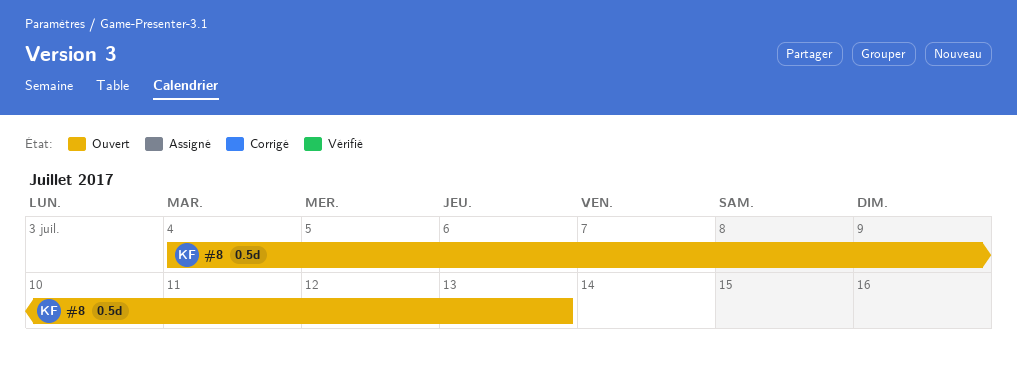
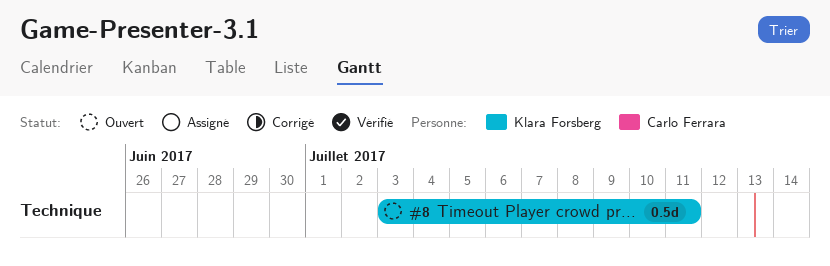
#8, start: Jul 4 -> Jul 3
#8, due: Jul 13 -> Jul 11

